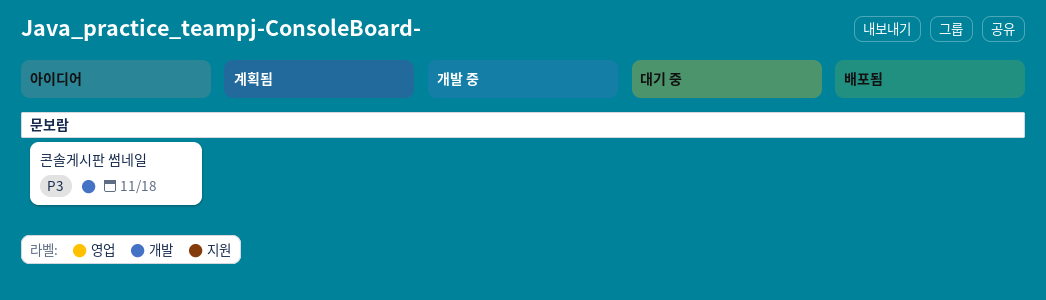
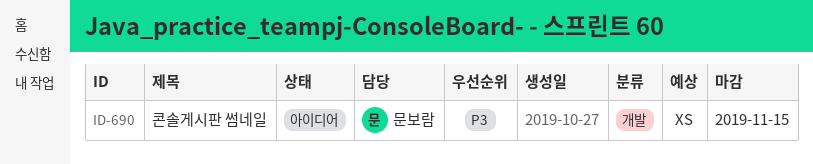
콘솔게시판 썸네일, due: Nov 18 -> Nov 15

